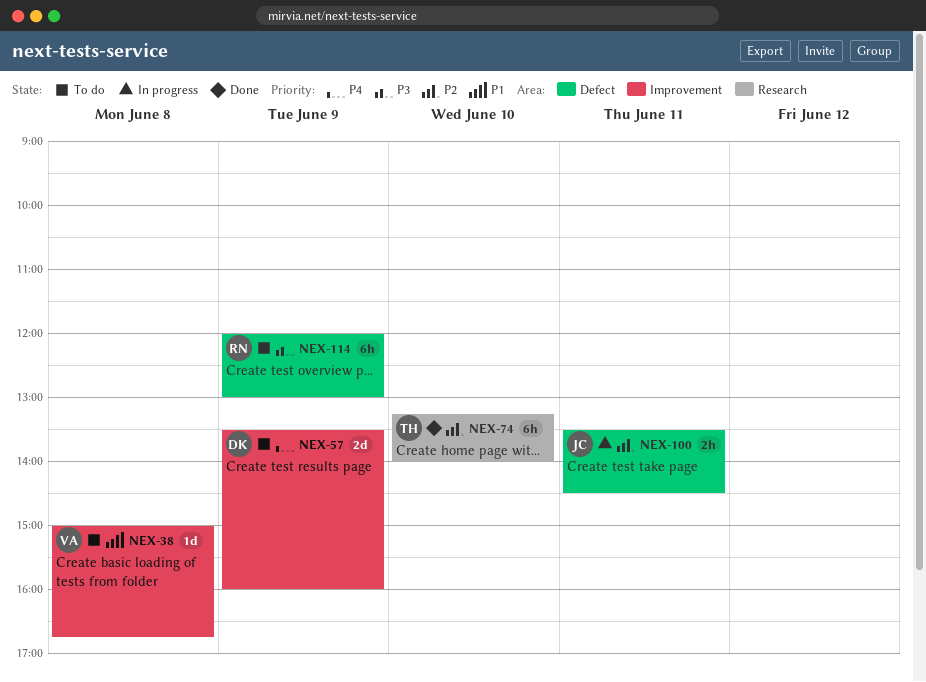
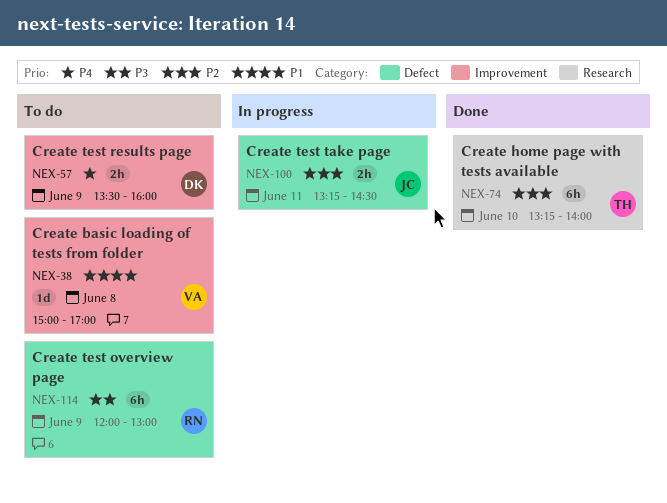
NEX-38, ends: 16:45 -> 17:00
NEX-57, estimate: 2d -> 2h
NEX-100, begins: 13:30 -> 13:15

